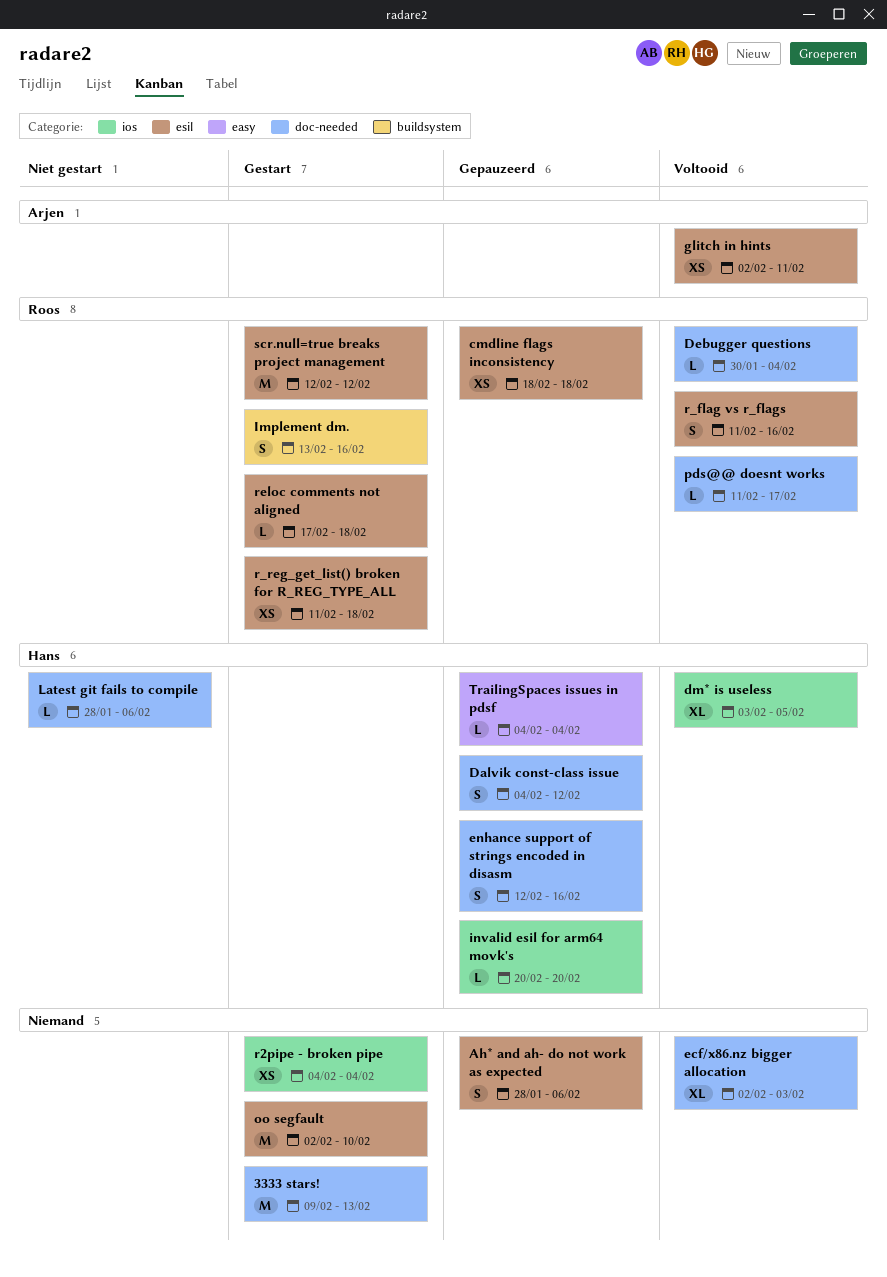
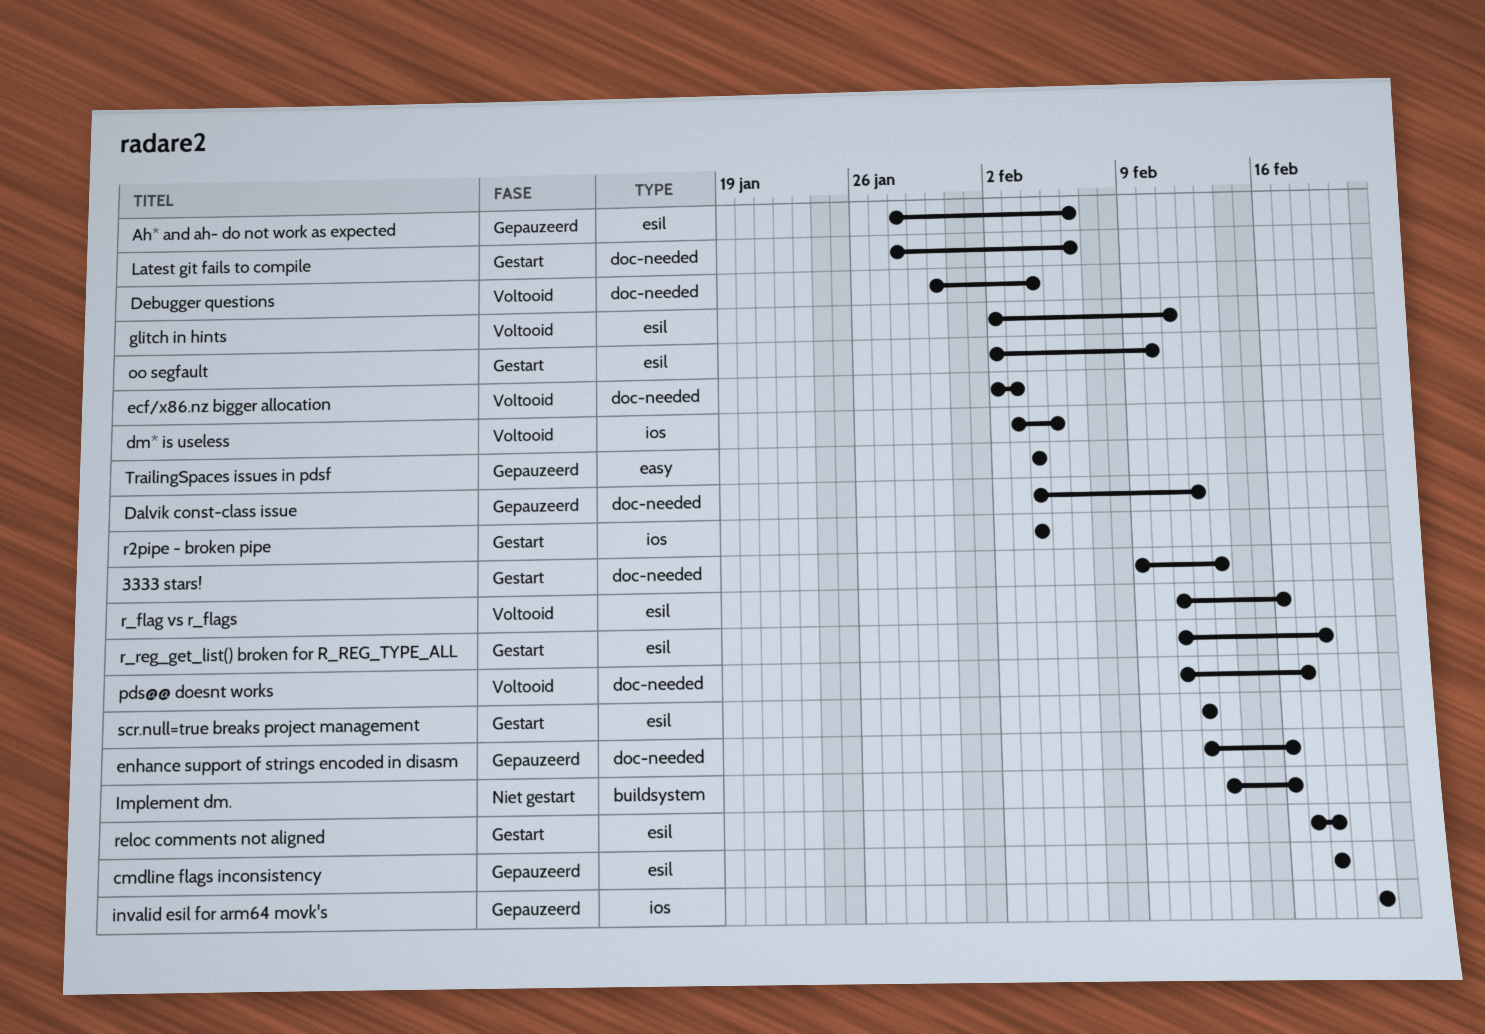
Implement dm., status: Gestart -> Niet gestart
Latest git fails to compile, status: Niet gestart -> Gestart

